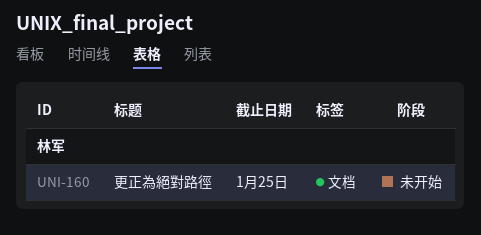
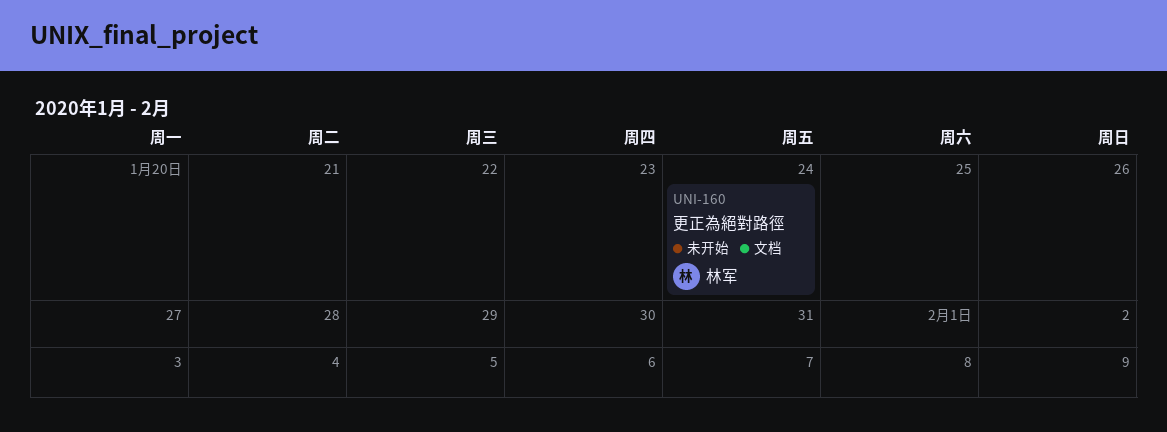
UNI-160, due: Jan 25 -> Jan 24

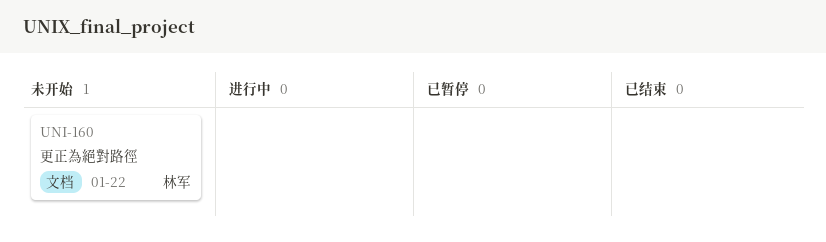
UNI-160, due: Jan 24 -> Jan 22

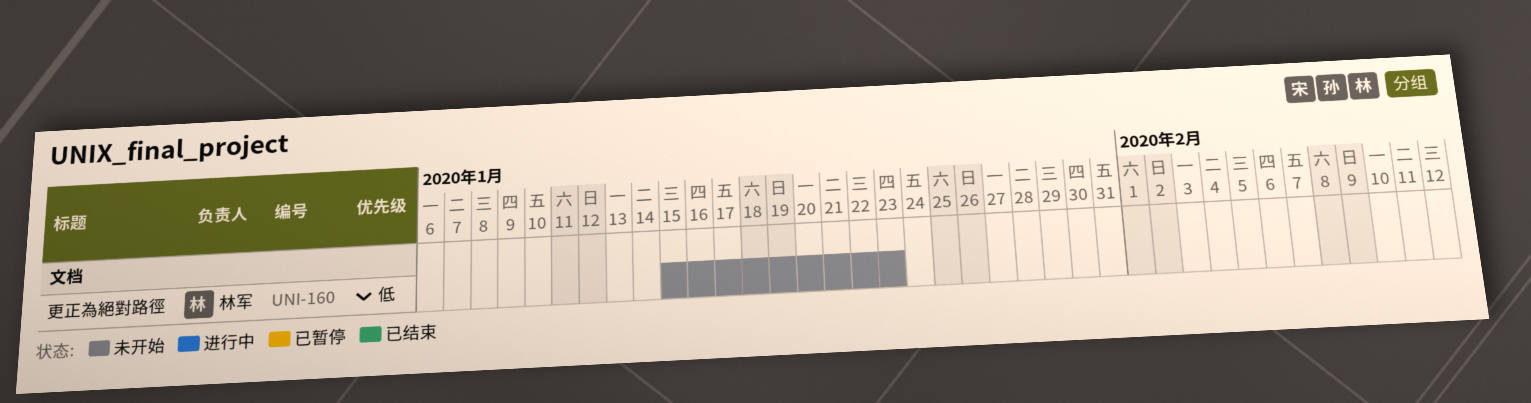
UNI-160, due: Jan 22 -> Jan 23

